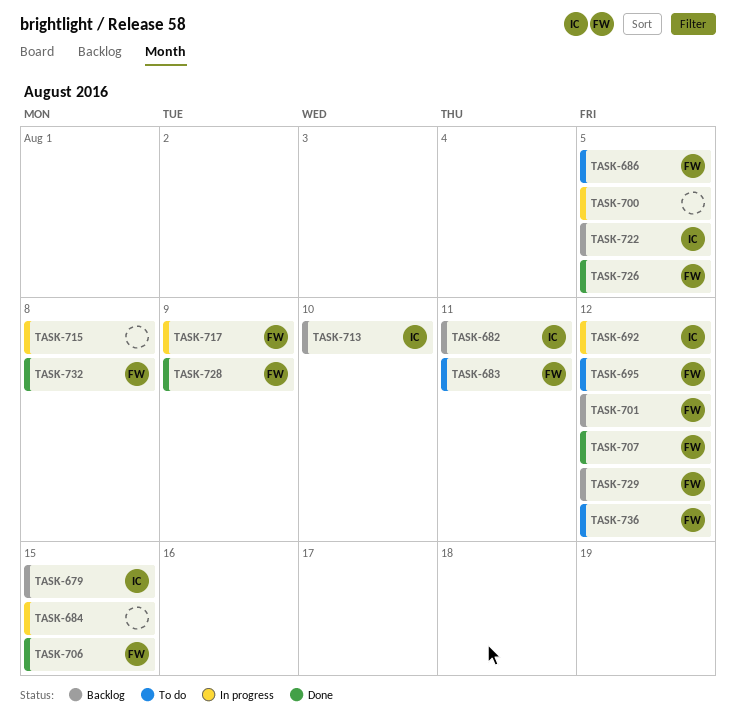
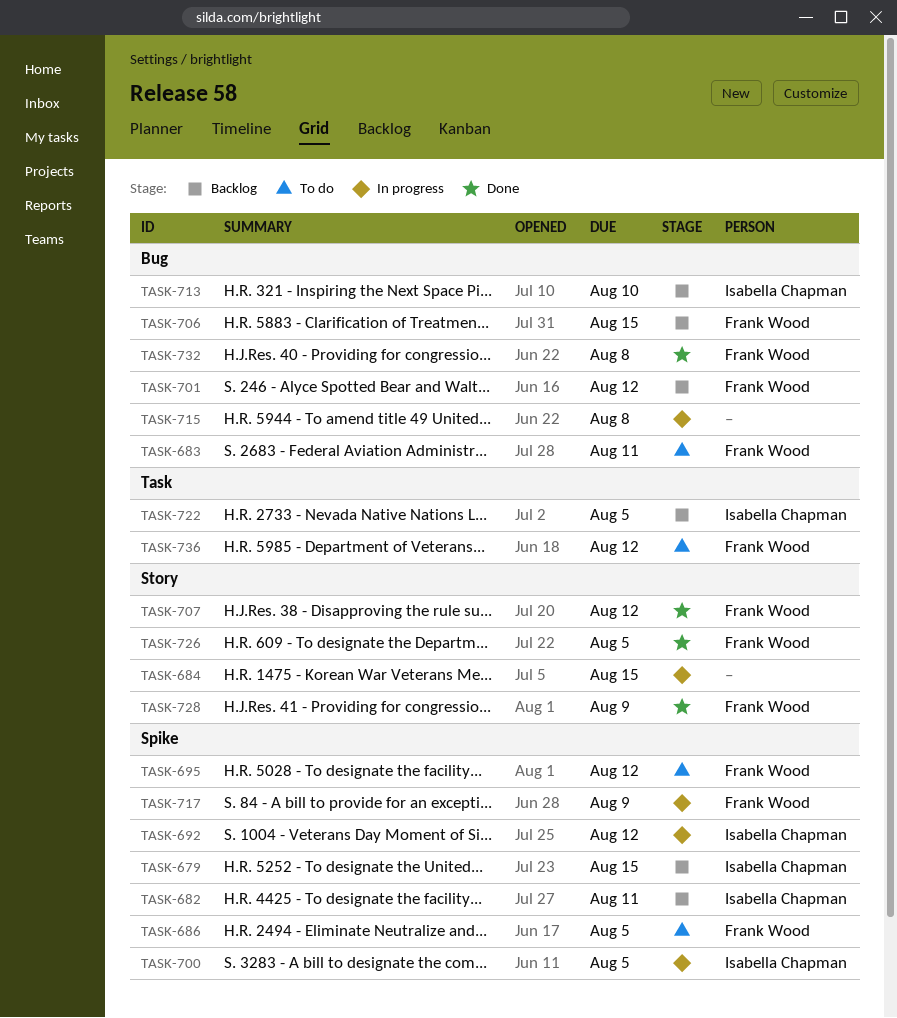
TASK-700, owner: none -> Isabella Chapman
TASK-706, status: Done -> Backlog
TASK-729: present -> none

